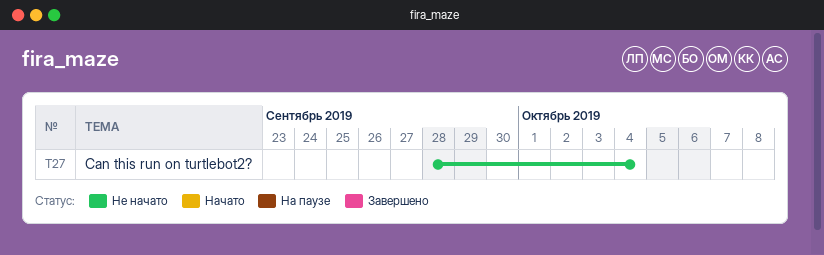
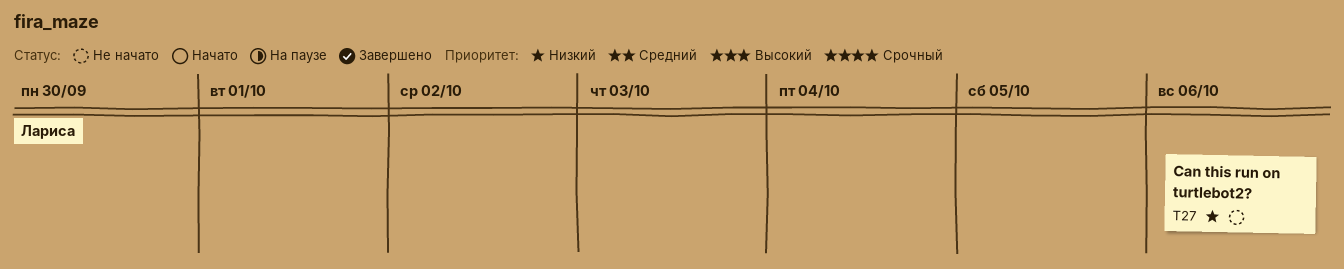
T27, due: Oct 4 -> Oct 6

